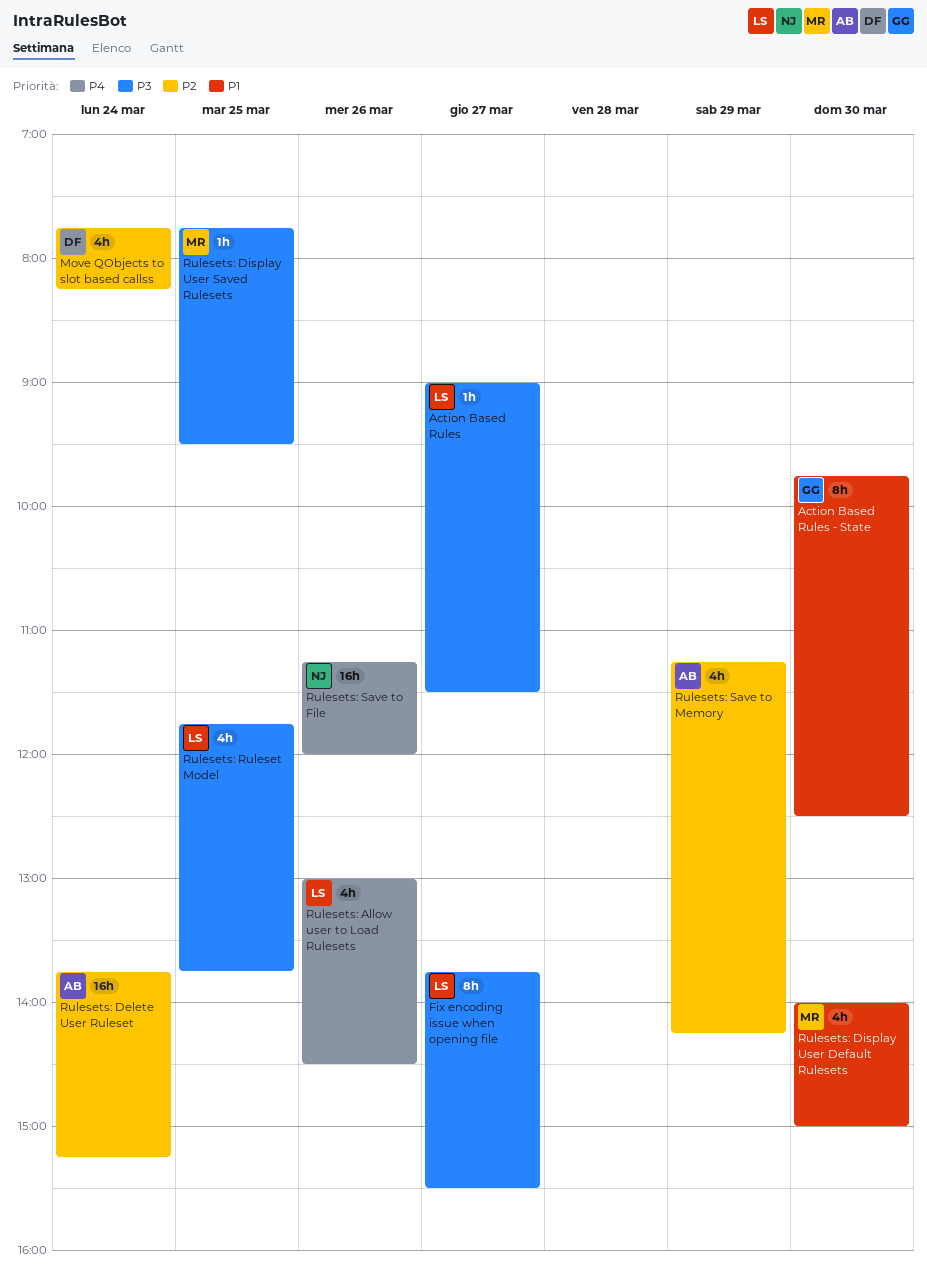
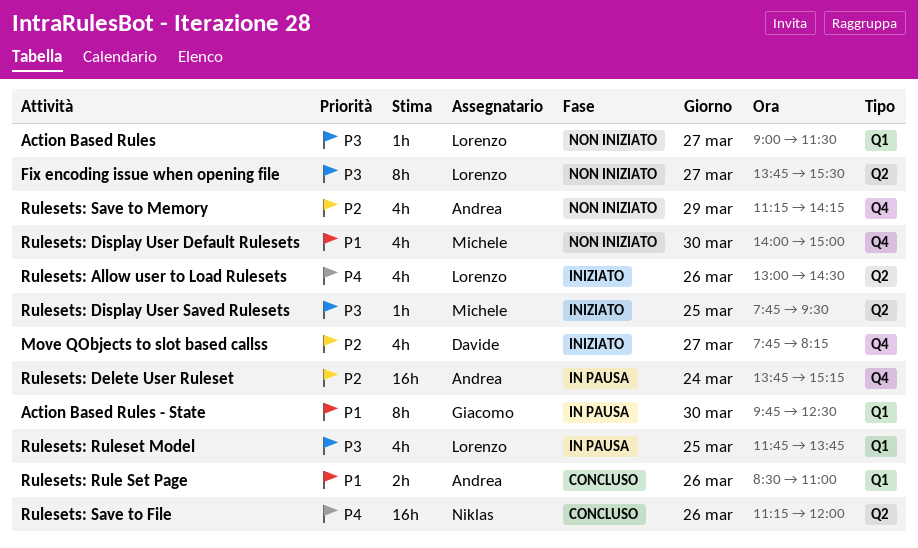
Move QObjects to slot based callss, day: Mar 24 -> Mar 27
Rulesets: Rule Set Page: none -> present

